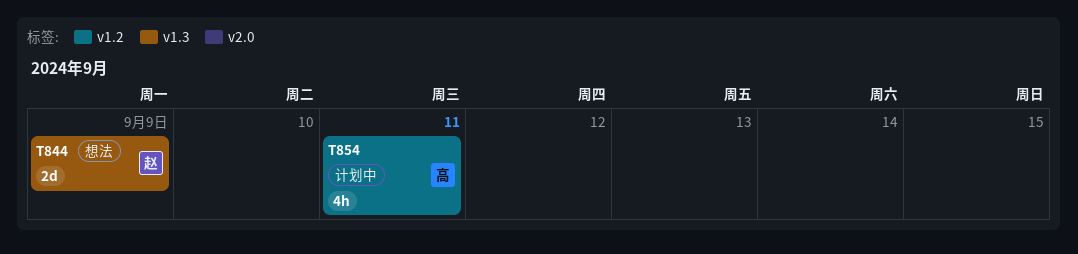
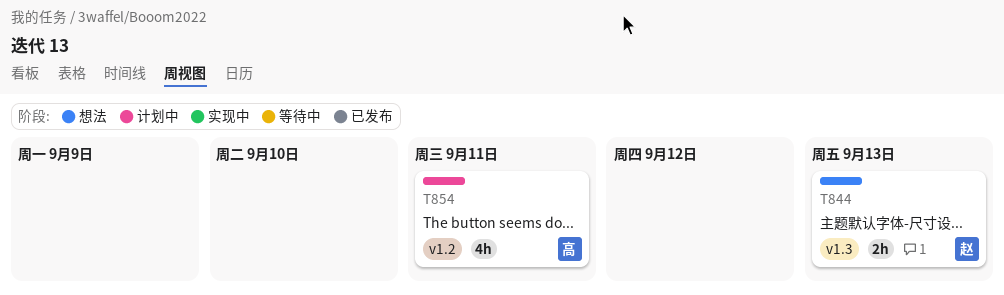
T844, estimate: 2d -> 2h
T844, due: Sep 9 -> Sep 13

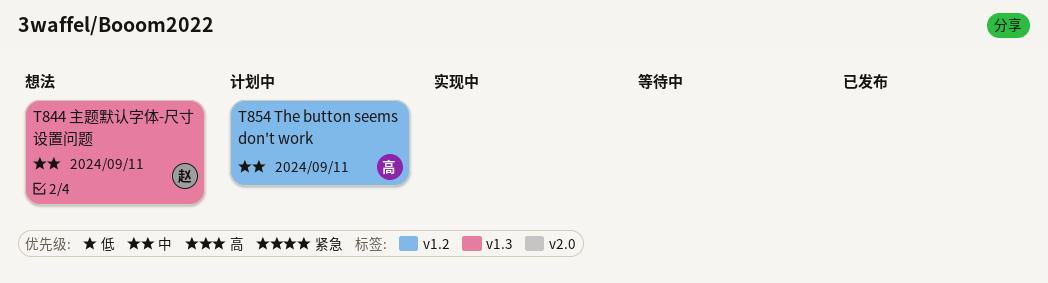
T844, due: Sep 13 -> Sep 11

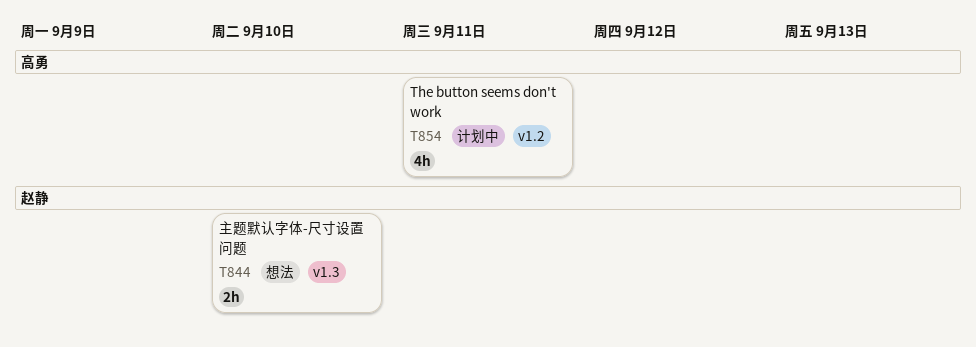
T844, due: Sep 11 -> Sep 10

